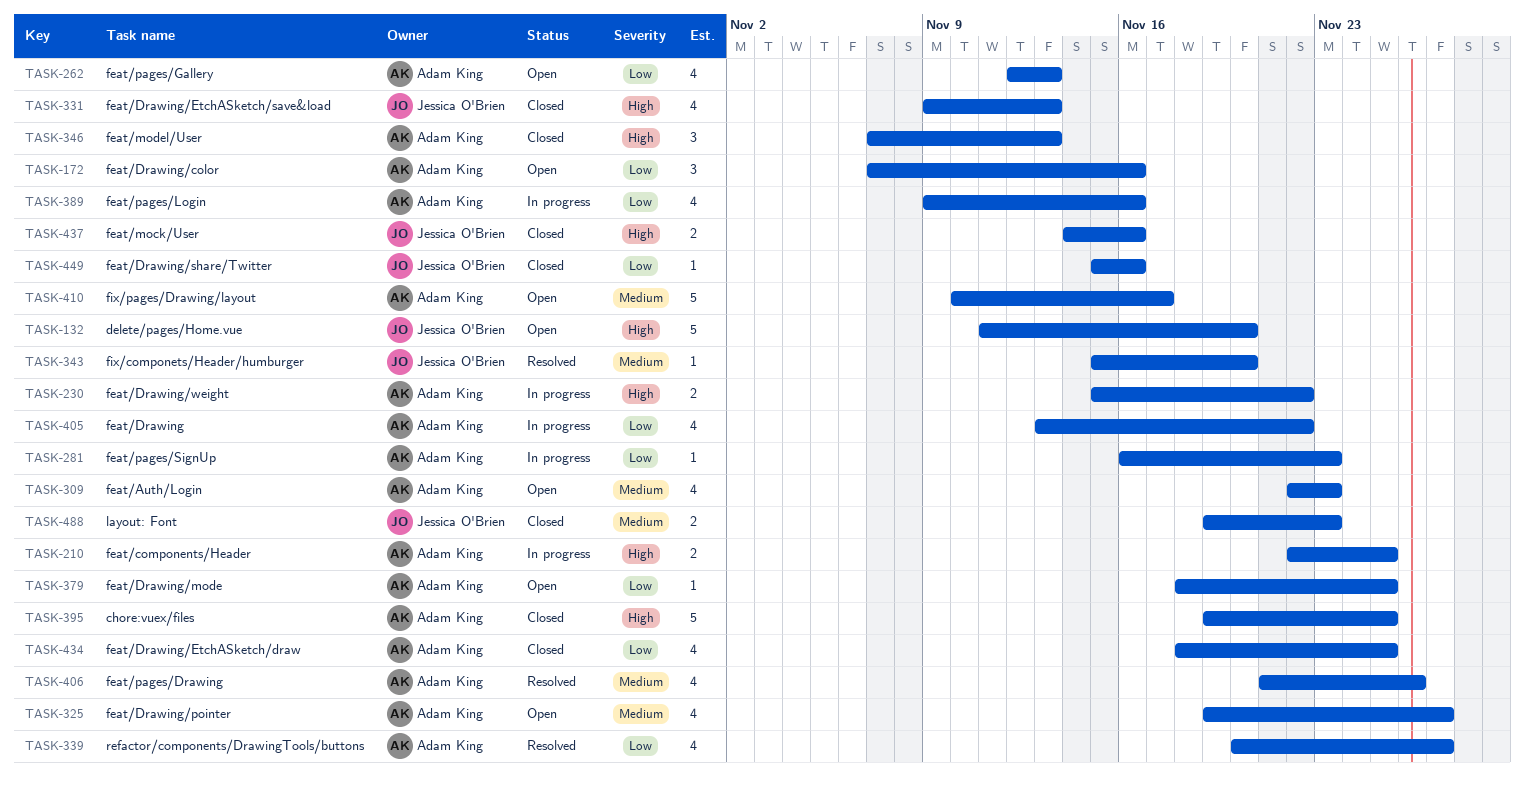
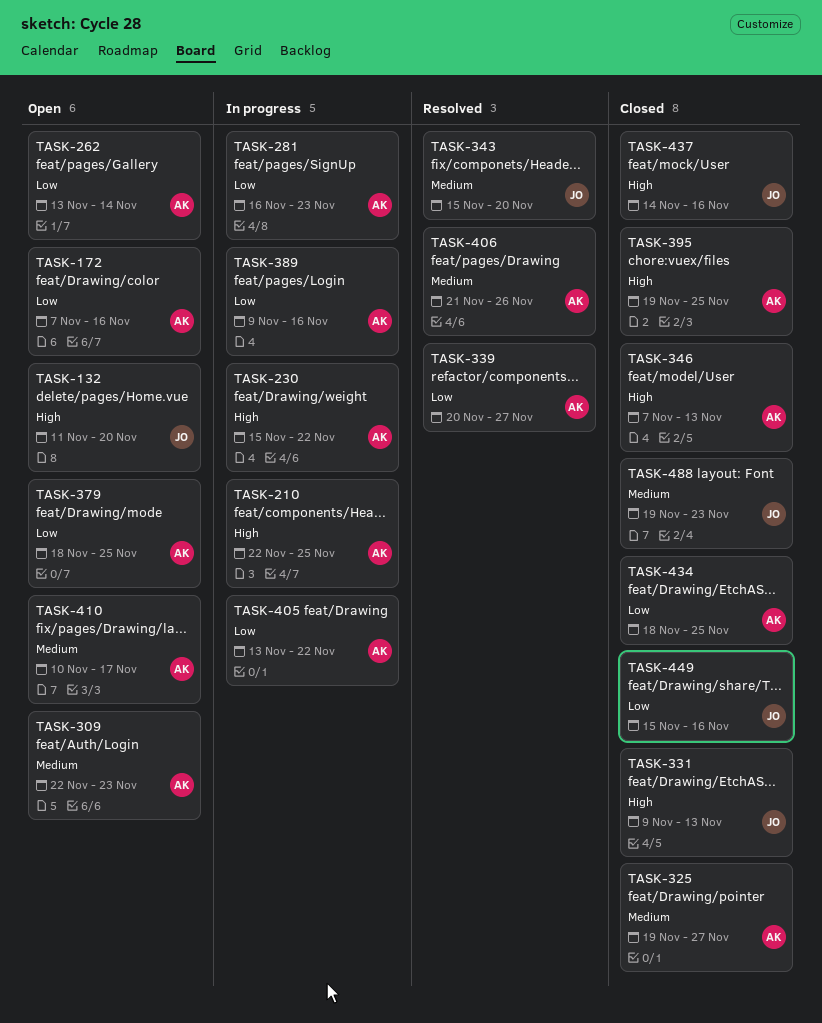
TASK-262, start: Nov 12 -> Nov 13
TASK-262, due: Nov 13 -> Nov 14
TASK-325, status: Open -> Closed

